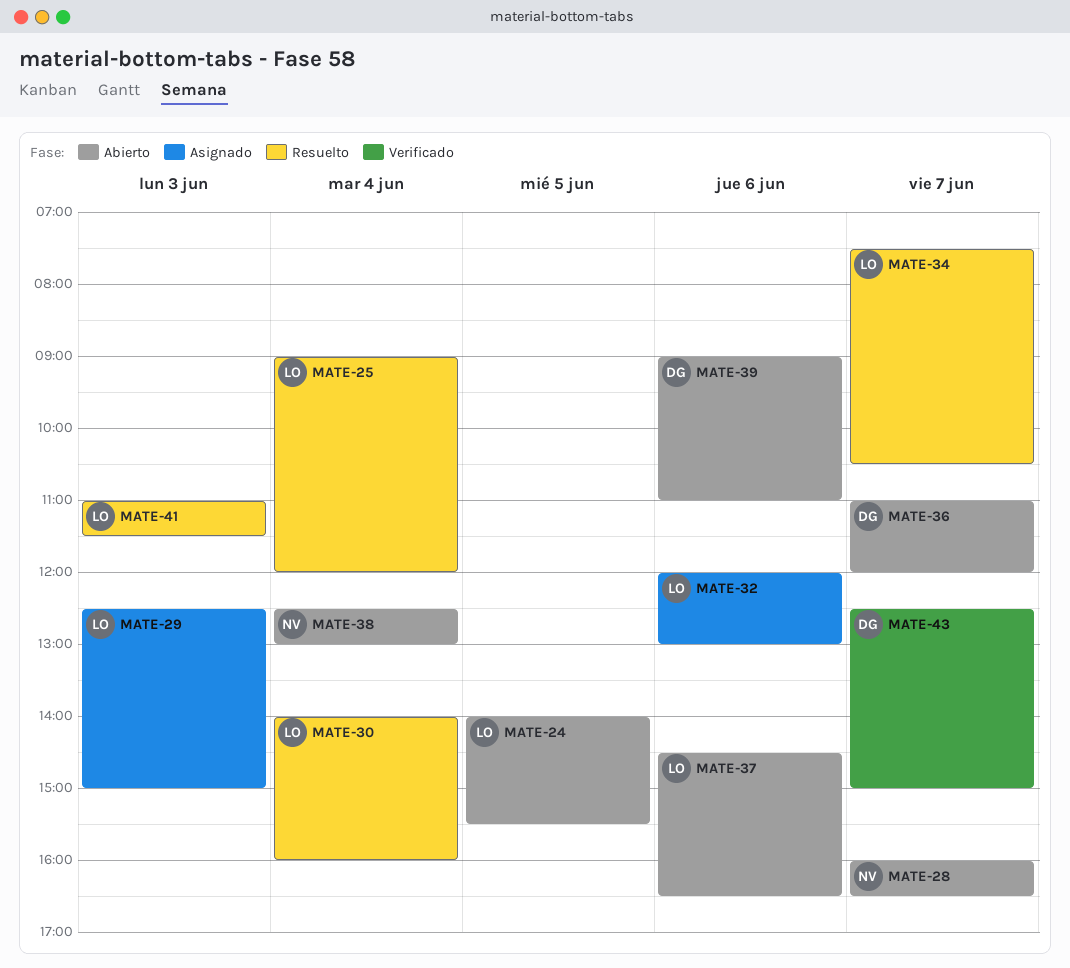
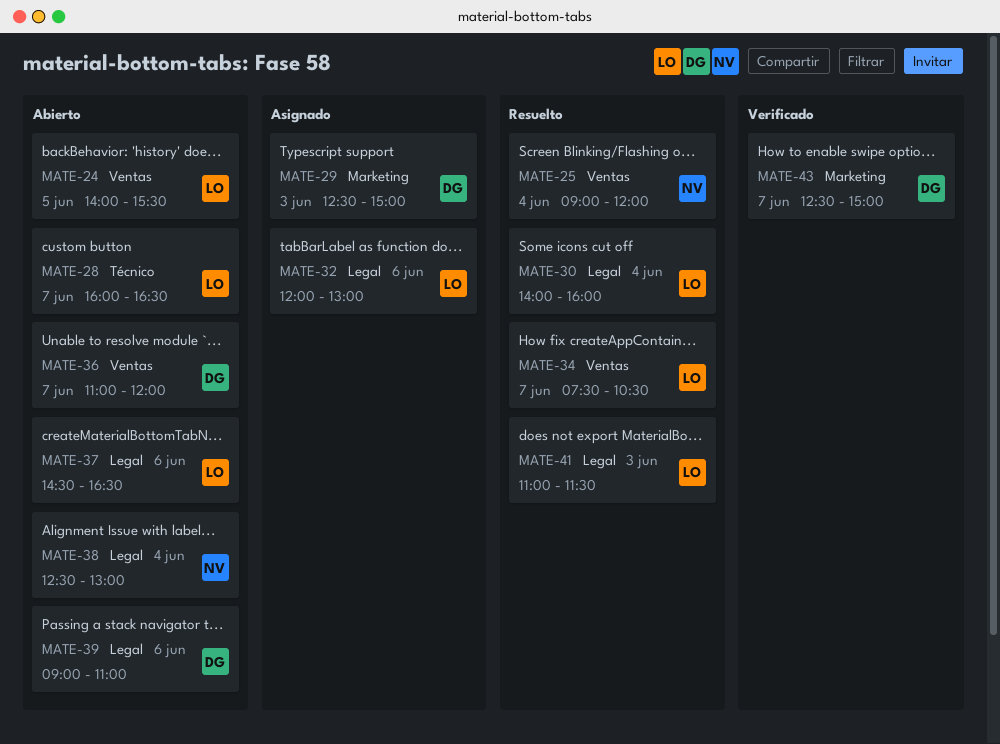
MATE-25, owner: LO -> NV
MATE-28, owner: NV -> LO
MATE-29, owner: LO -> DG

